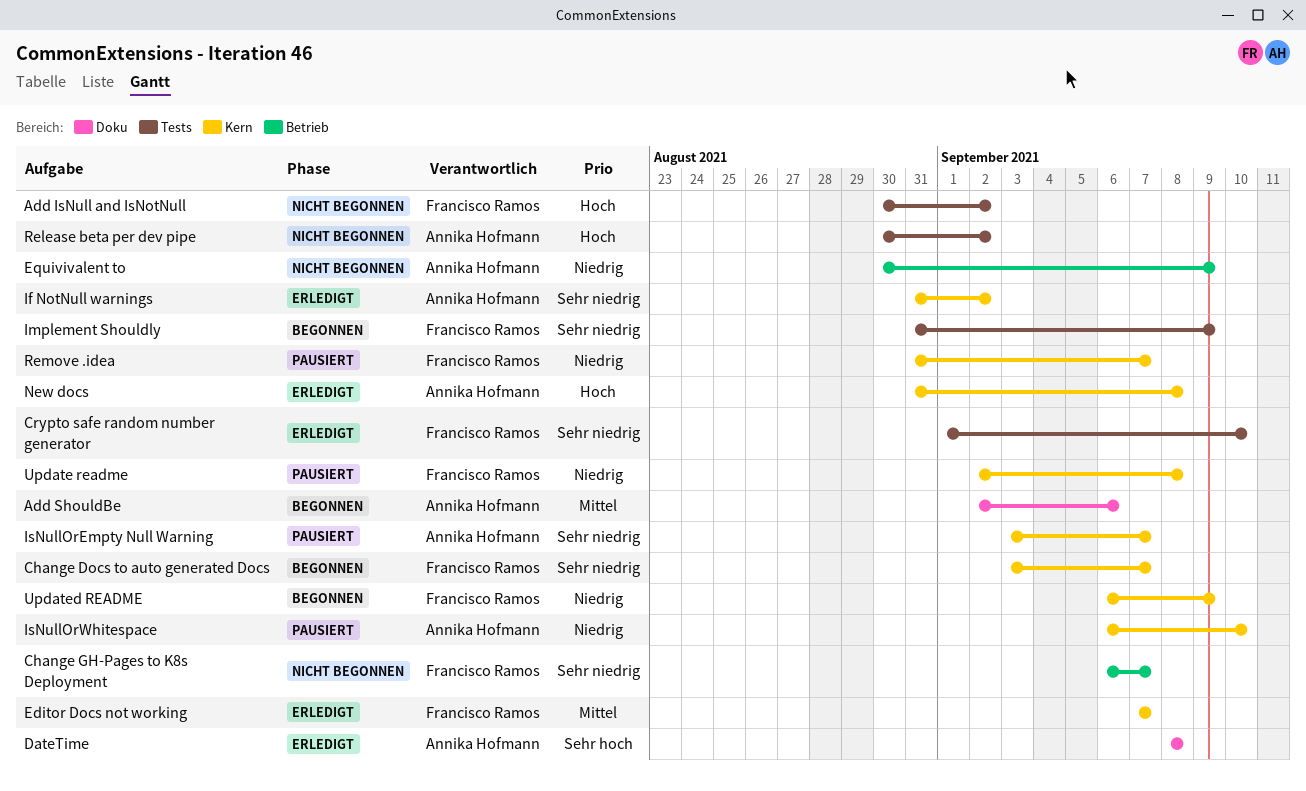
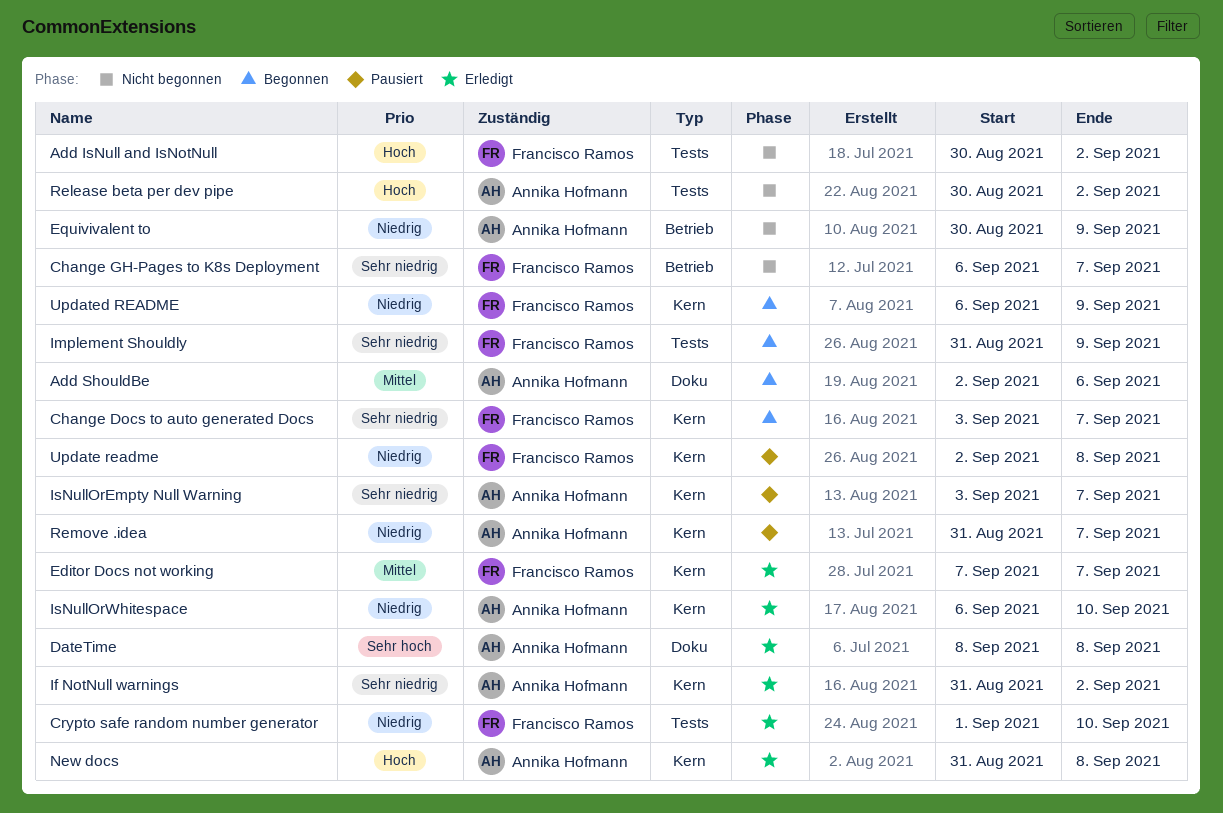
Crypto safe random number generator, priority: Sehr niedrig -> Niedrig
IsNullOrWhitespace, status: Pausiert -> Erledigt
Remove .idea, owner: Francisco Ramos -> Annika Hofmann

